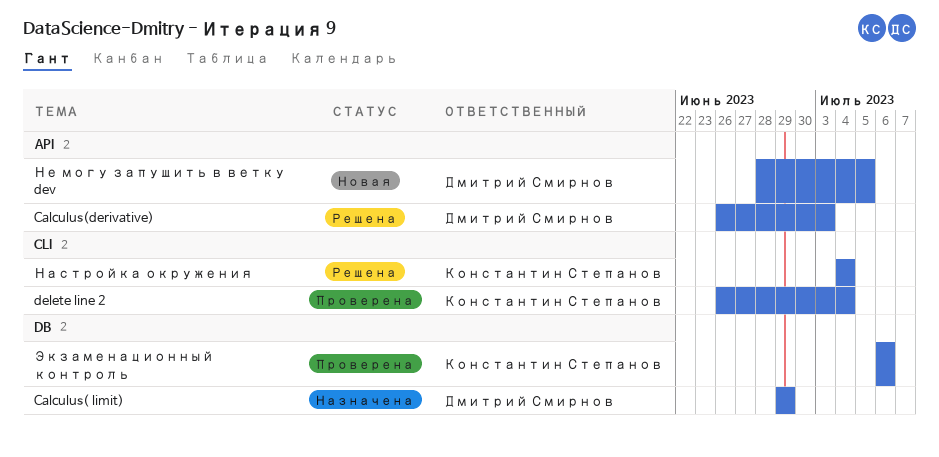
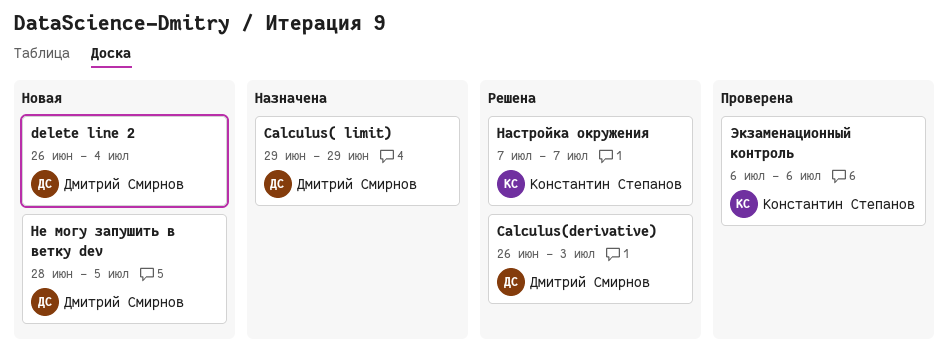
delete line 2, status: Проверена -> Новая
delete line 2, owner: Константин Степанов -> Дмитрий Смирнов
Настройка окружения, start: Jul 4 -> Jul 7
Настройка окружения, due: Jul 4 -> Jul 7

